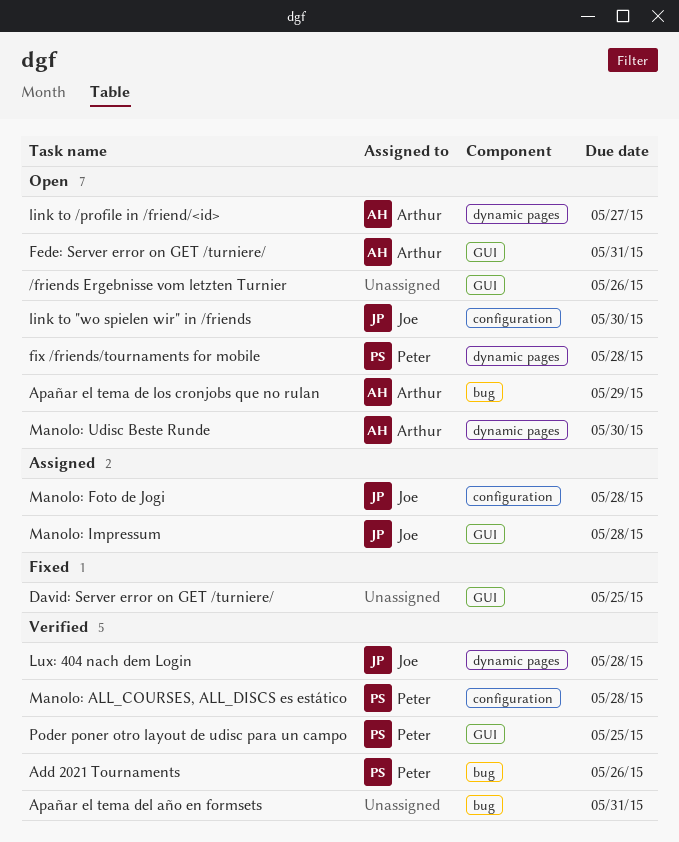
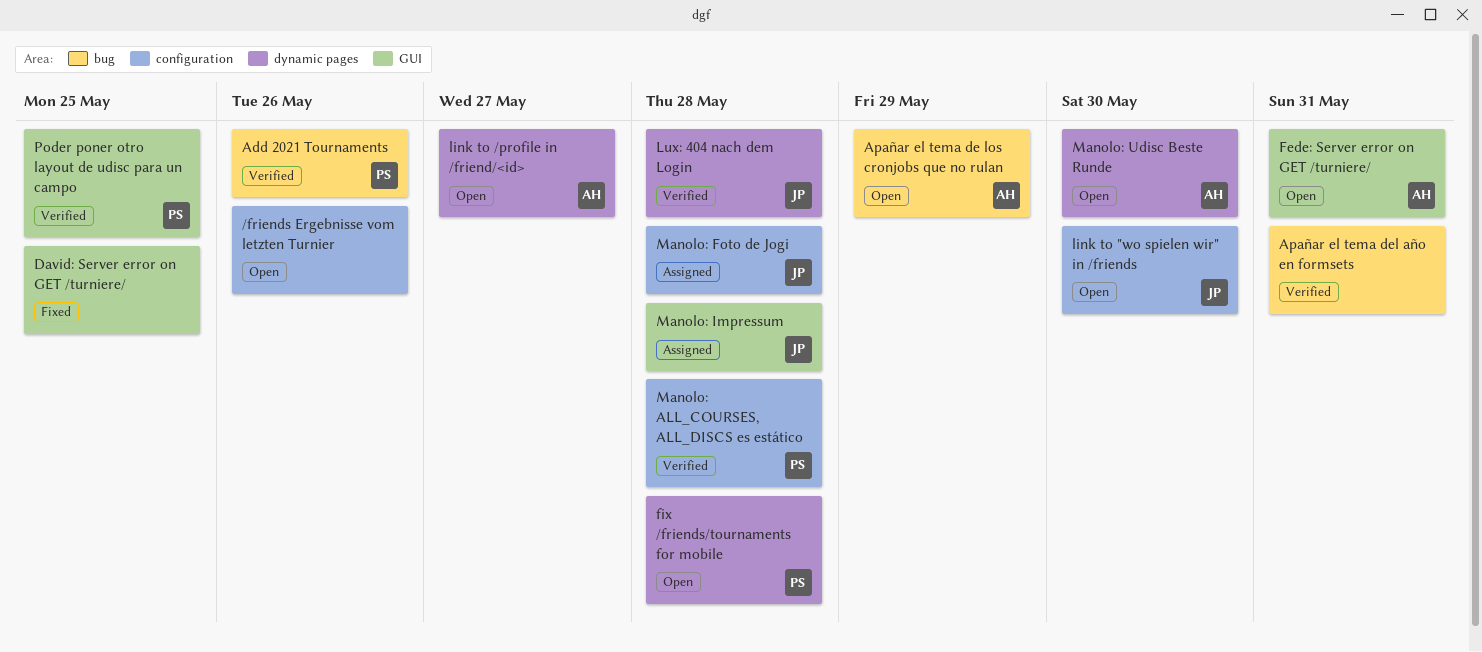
/friends Ergebnisse vom letzten Turnier, label: GUI -> configuration

